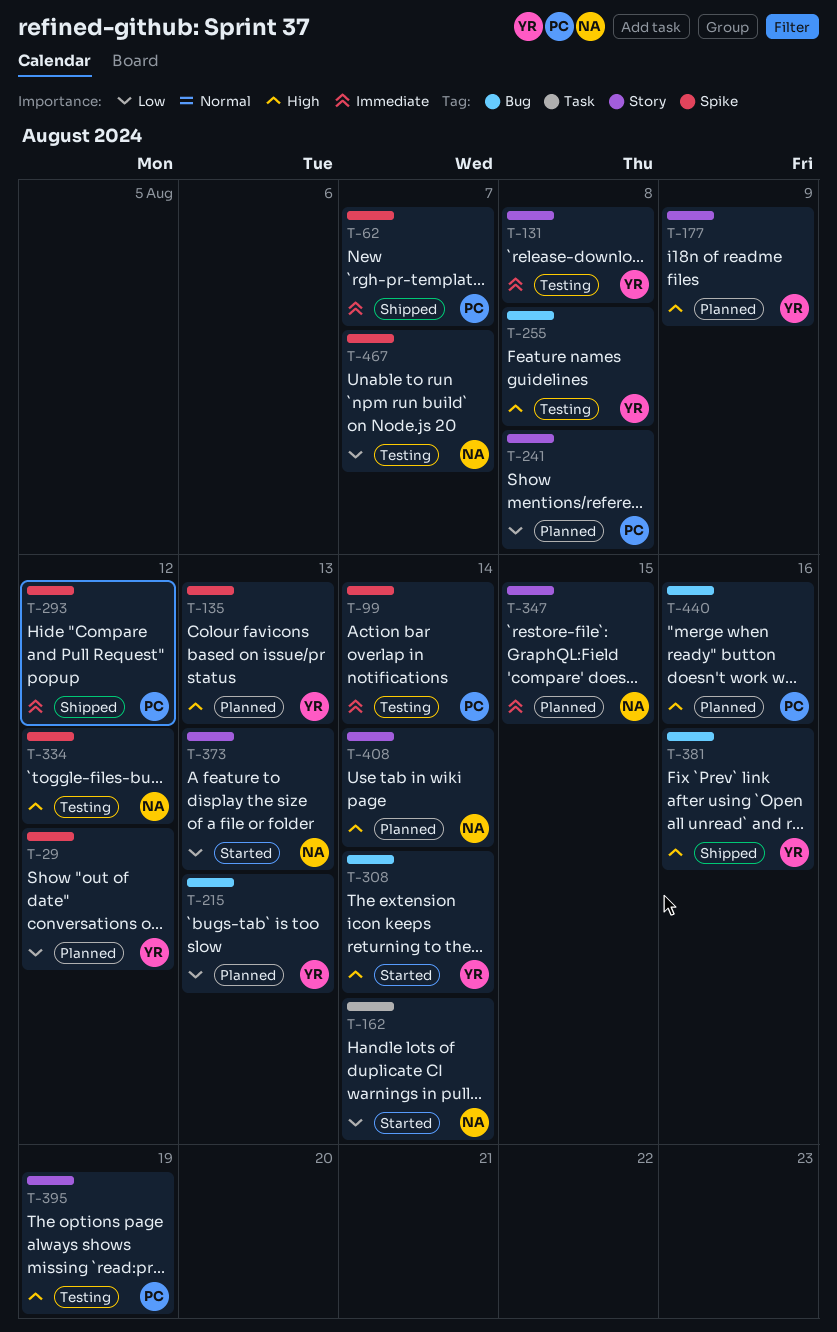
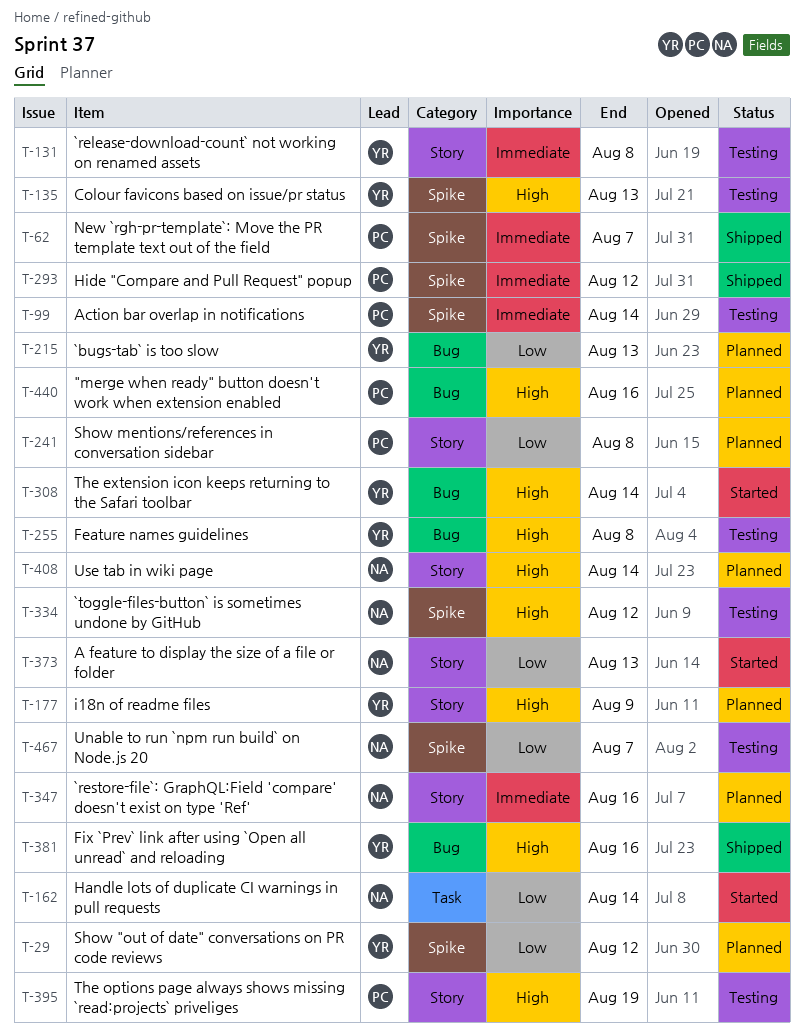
T-135, status: Planned -> Testing
T-347, due: Aug 15 -> Aug 16

